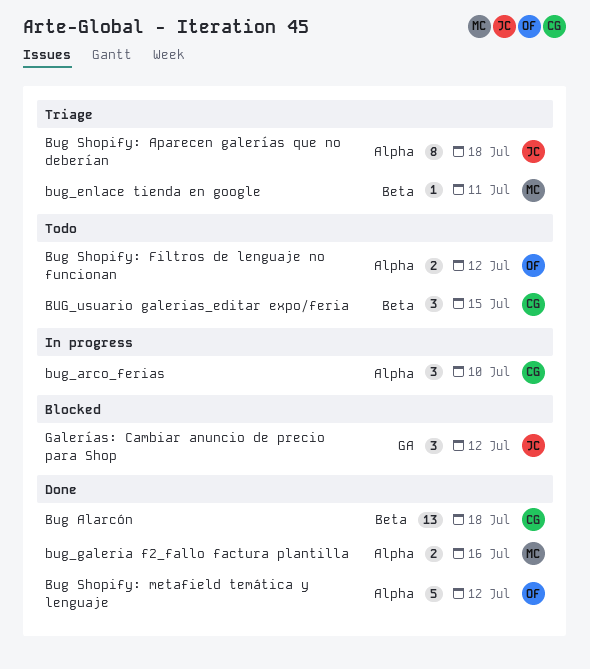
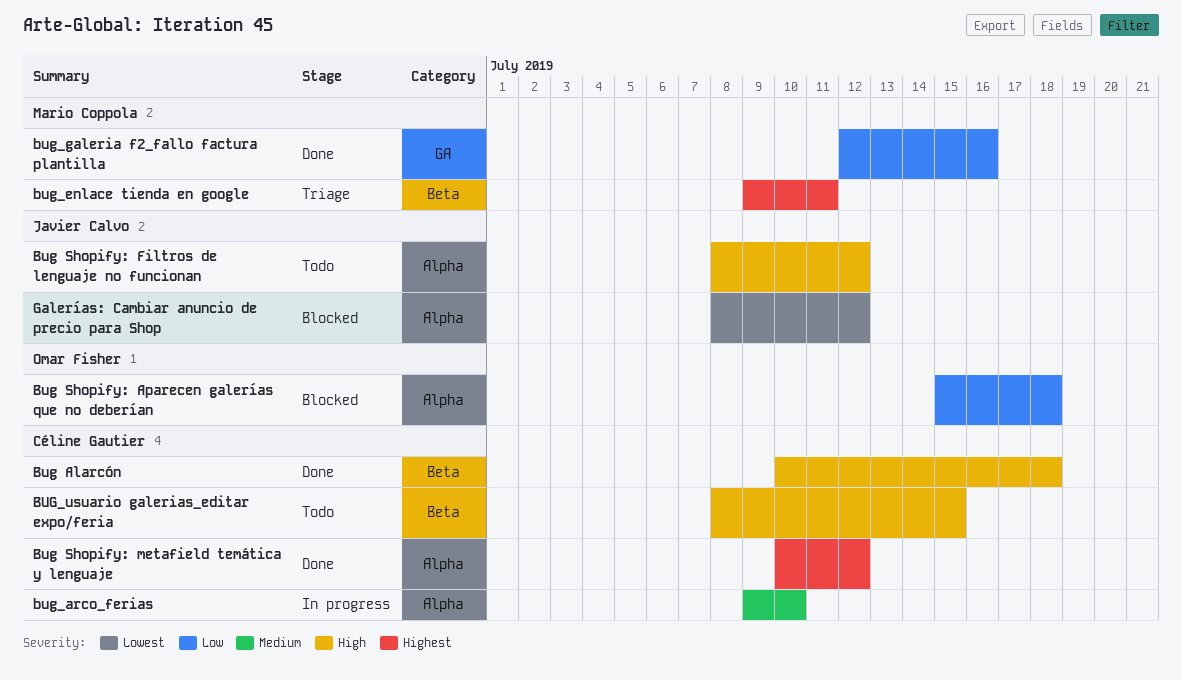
Bug Shopify: Aparecen galerías que no deberían, status: Triage -> Blocked
Bug Shopify: Aparecen galerías que no deberían, owner: Javier Calvo -> Omar Fisher
Bug Shopify: Filtros de lenguaje no funcionan, owner: Omar Fisher -> Javier Calvo
Bug Shopify: metafield temática y lenguaje, owner: Omar Fisher -> Céline Gautier
bug_galeria f2_fallo factura plantilla, label: Alpha -> GA
Galerías: Cambiar anuncio de precio para Shop, label: GA -> Alpha

